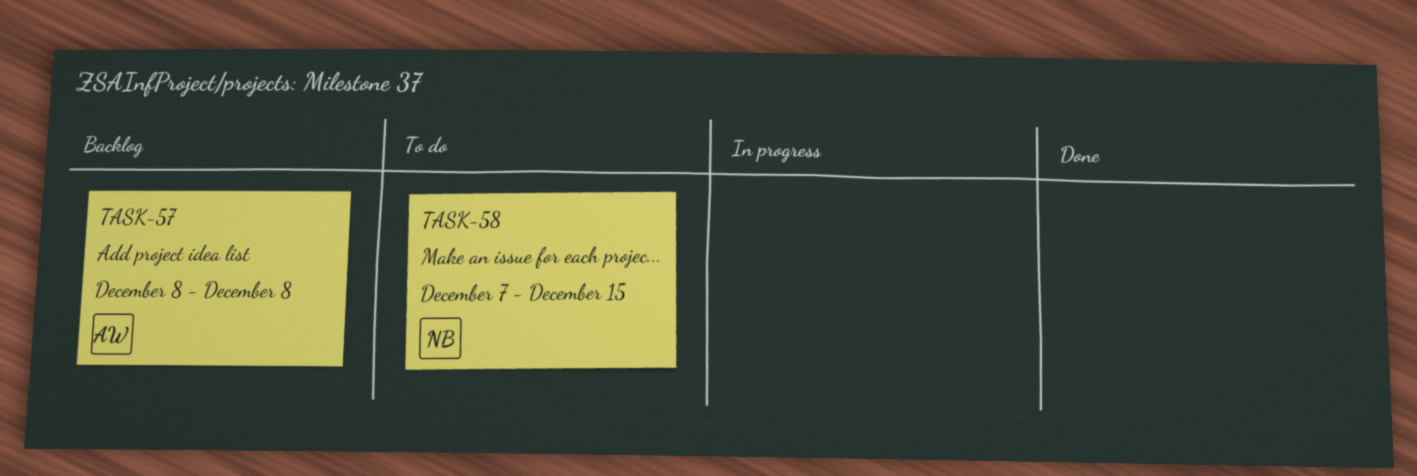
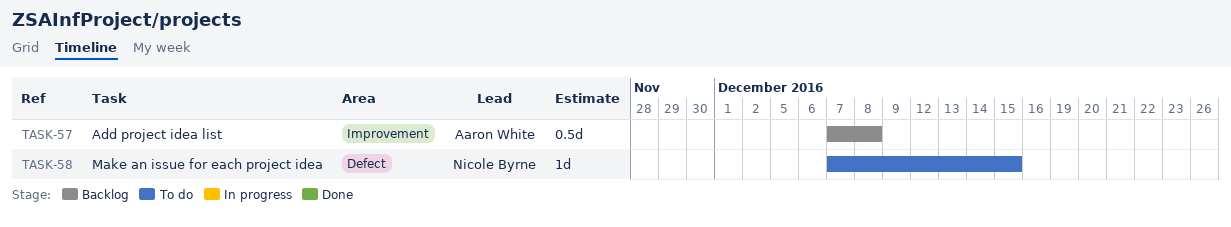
TASK-57, start: Dec 8 -> Dec 7

